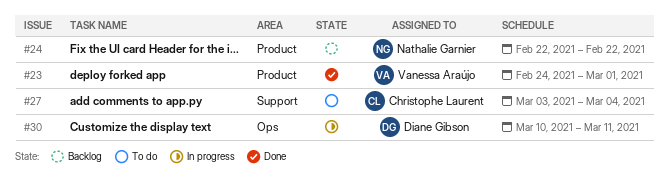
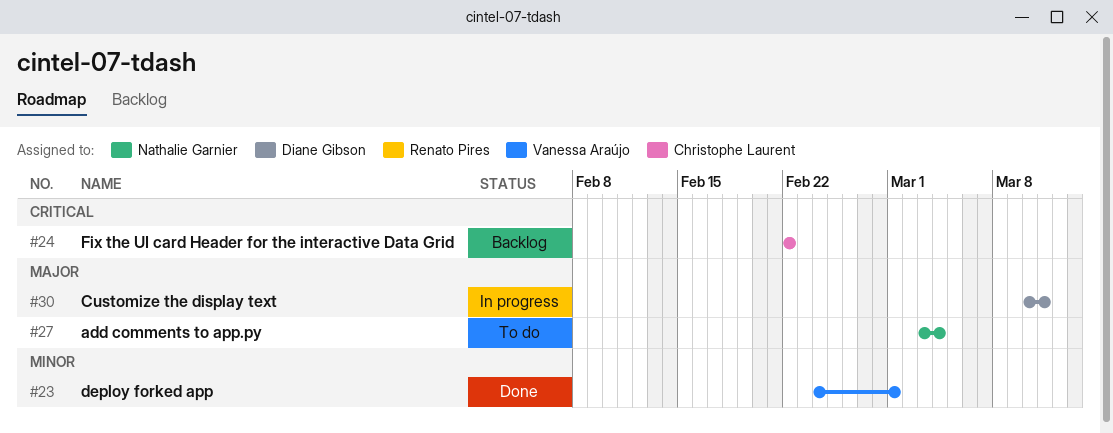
#24, owner: Nathalie Garnier -> Christophe Laurent
#27, owner: Christophe Laurent -> Nathalie Garnier

